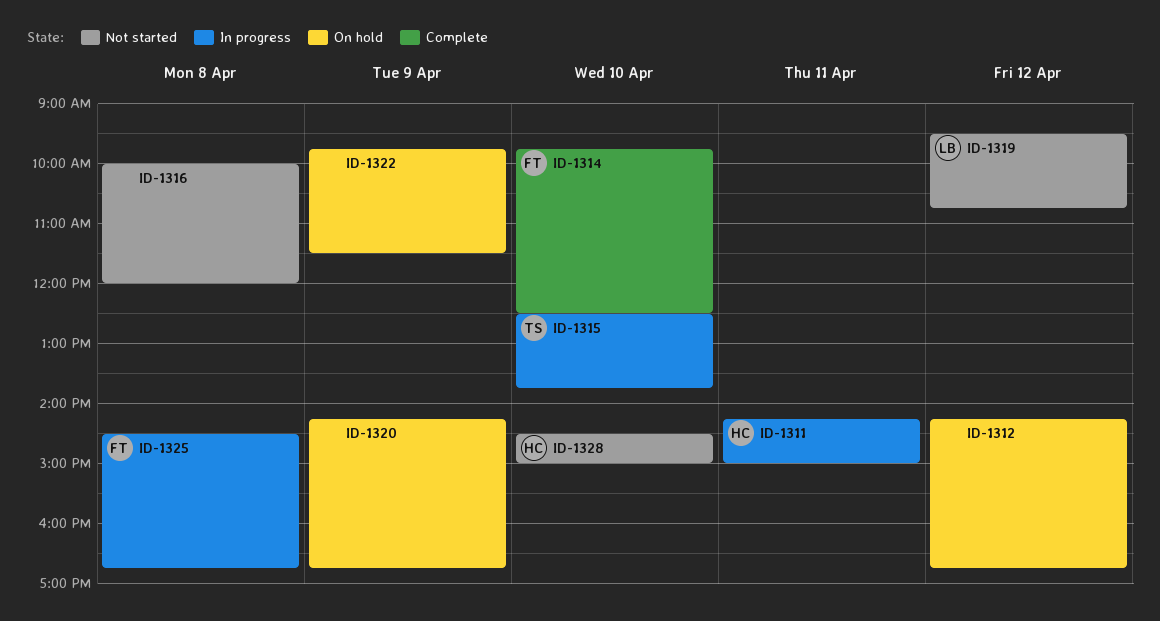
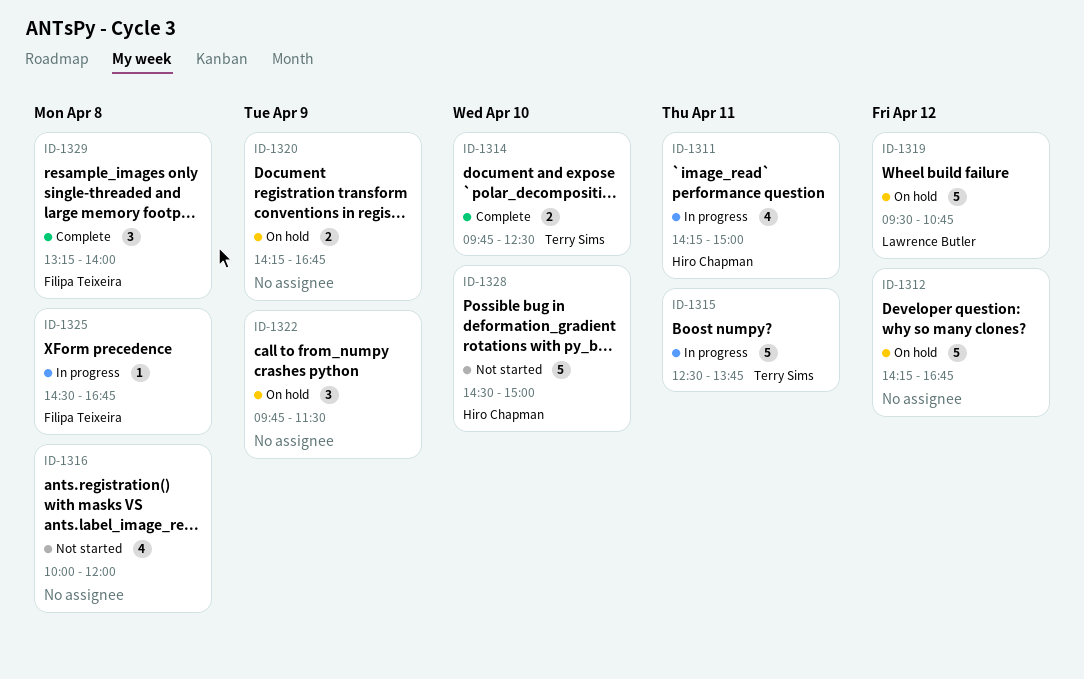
ID-1314, owner: Filipa Teixeira -> Terry Sims
ID-1315, day: Apr 10 -> Apr 11
ID-1319, status: Not started -> On hold
ID-1329: none -> present

